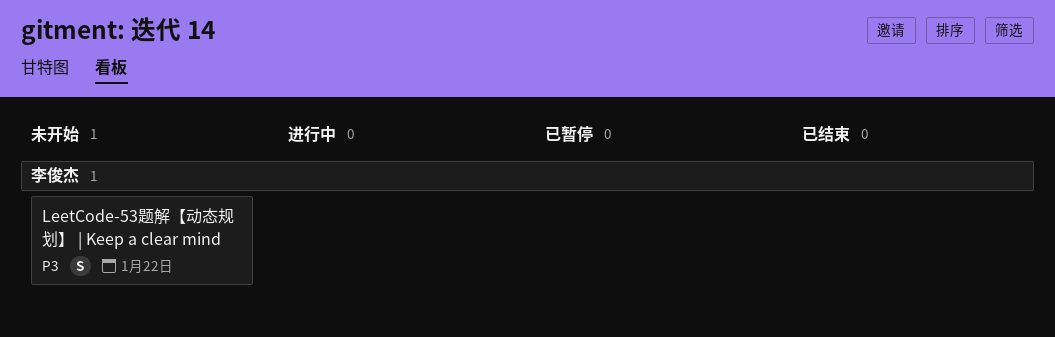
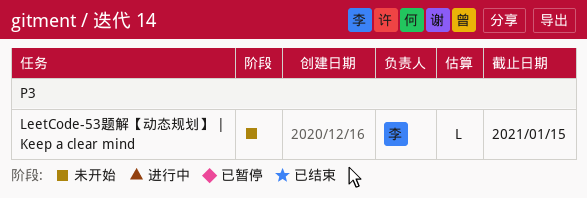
LeetCode-53题解【动态规划】 | Keep a clear mind, estimate: S -> L
LeetCode-53题解【动态规划】 | Keep a clear mind, due: Jan 22 -> Jan 15

